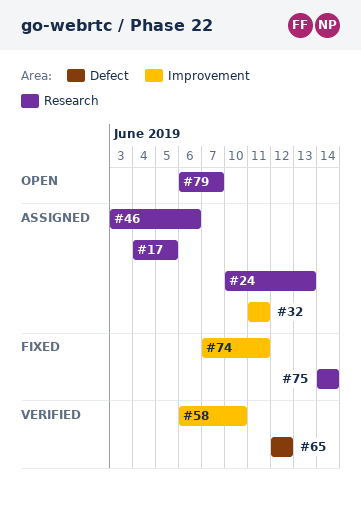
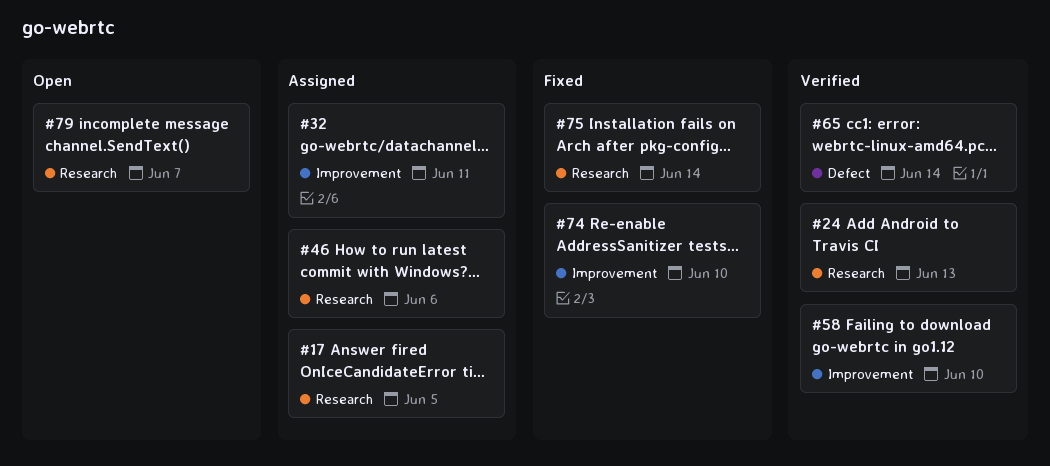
#24, status: Assigned -> Verified
#65, due: Jun 12 -> Jun 14
#74, due: Jun 11 -> Jun 10

